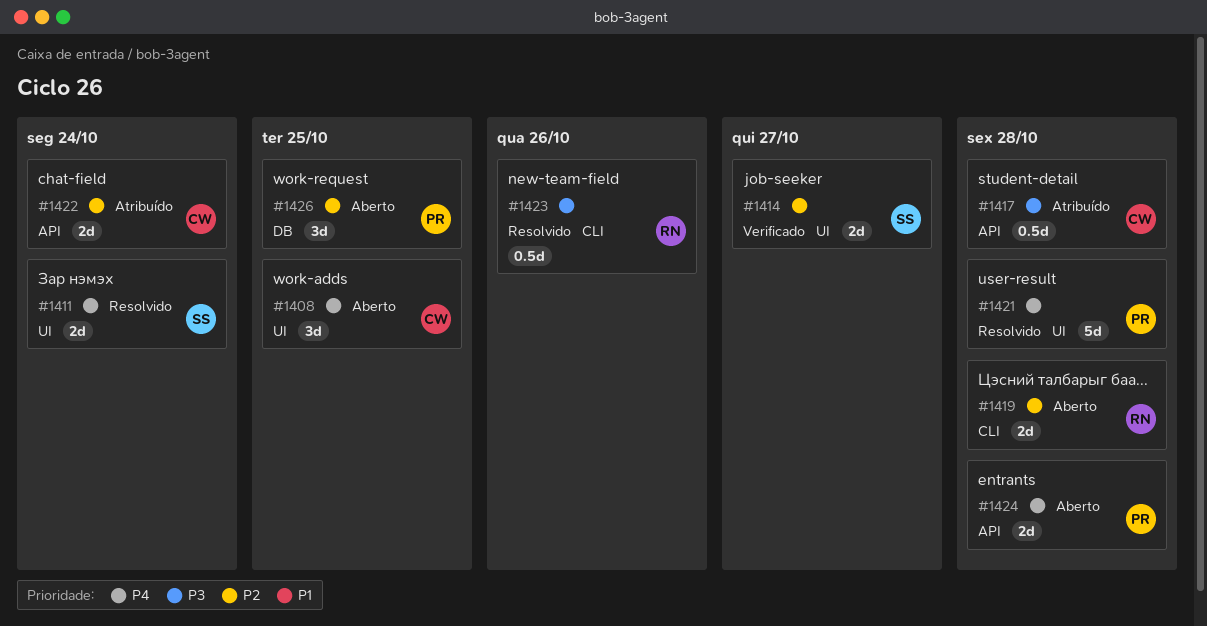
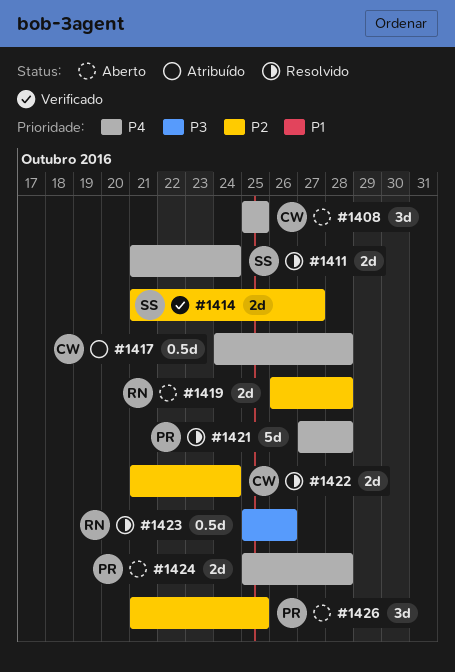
#1417, priority: P3 -> P4
#1422, status: Atribuído -> Resolvido

